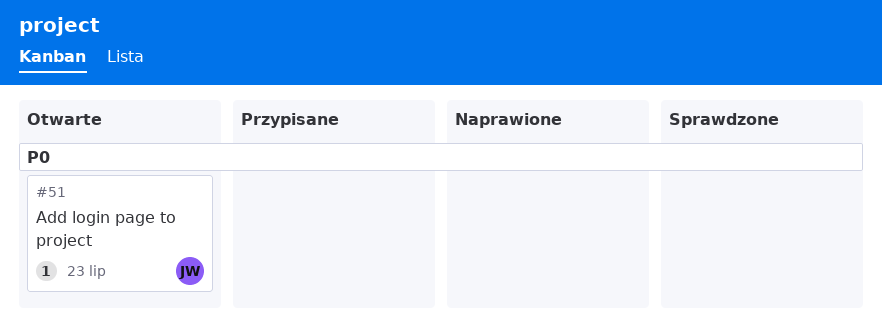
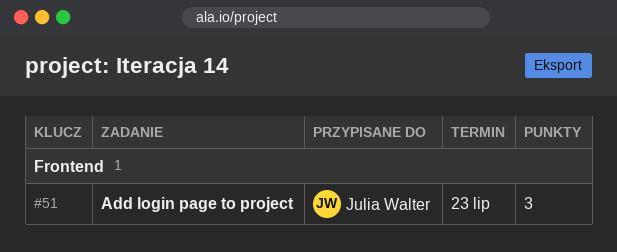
#51, estimate: 1 -> 3

